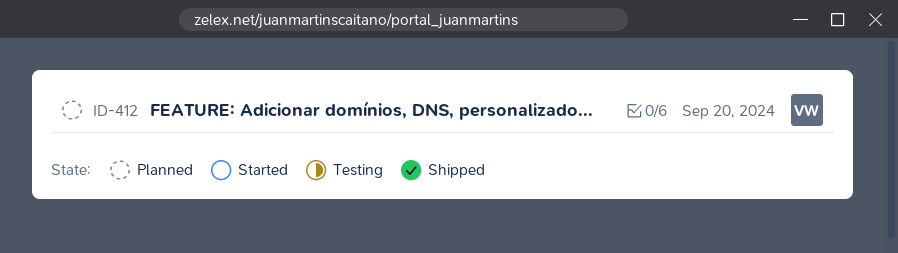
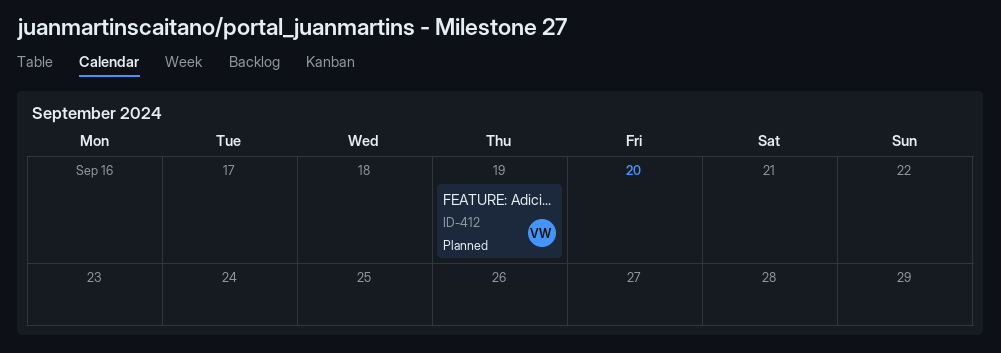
ID-412, due: Sep 20 -> Sep 19

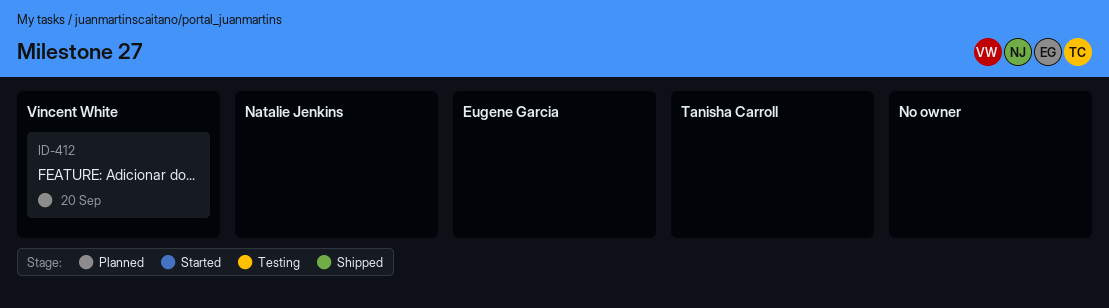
ID-412, due: Sep 19 -> Sep 20

